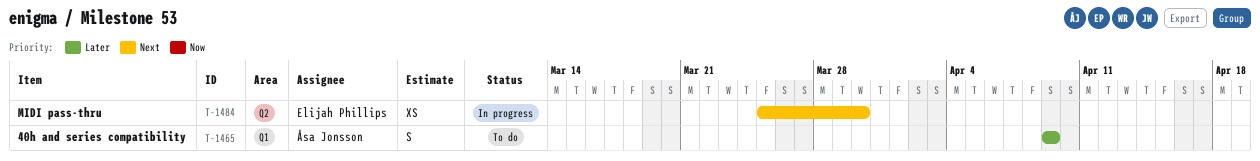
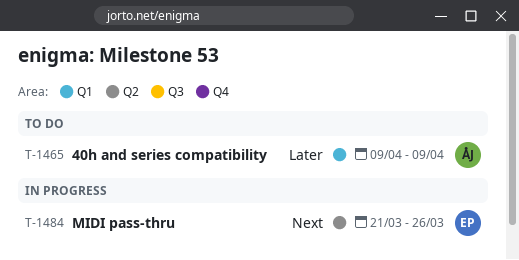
T-1484, start: Mar 25 -> Mar 21
T-1484, due: Mar 30 -> Mar 26

